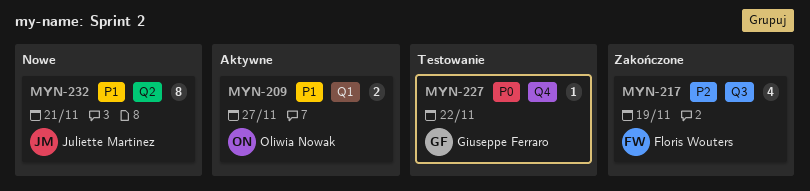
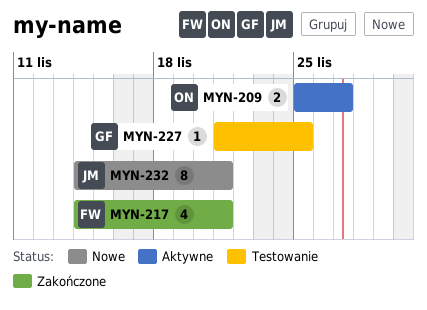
MYN-217, due: Nov 19 -> Nov 21
MYN-227, due: Nov 22 -> Nov 25

